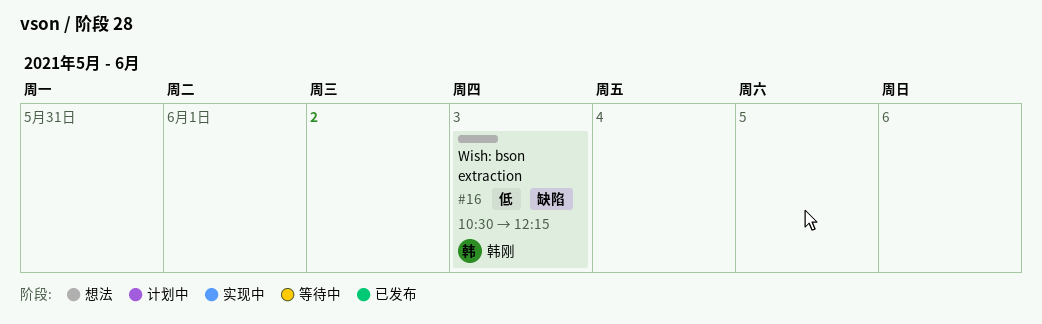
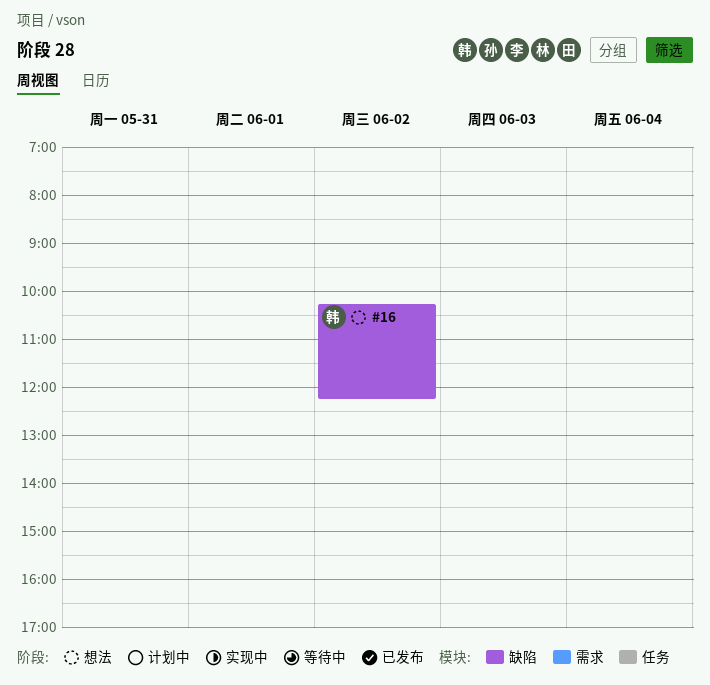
#16, day: Jun 3 -> Jun 2
#16, begins: 10:30 -> 10:15

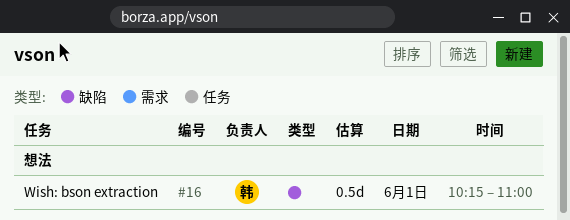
#16, day: Jun 2 -> Jun 1
#16, ends: 12:15 -> 11:00

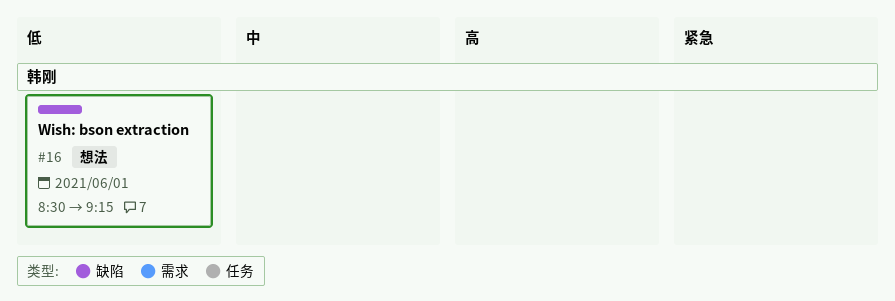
#16, begins: 10:15 -> 08:30
#16, ends: 11:00 -> 09:15

